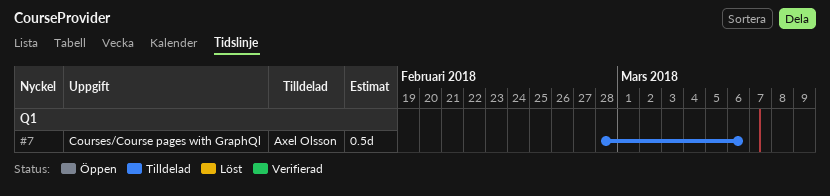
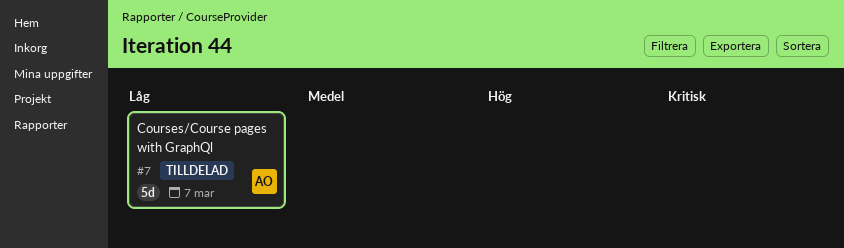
#7, estimate: 0.5d -> 5d
#7, due: Mar 6 -> Mar 7

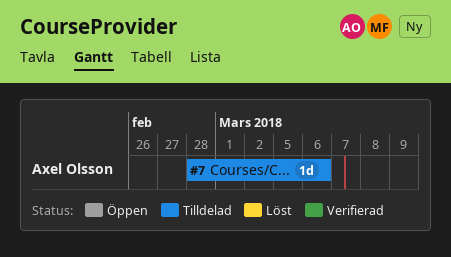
#7, estimate: 5d -> 1d
#7, due: Mar 7 -> Mar 6

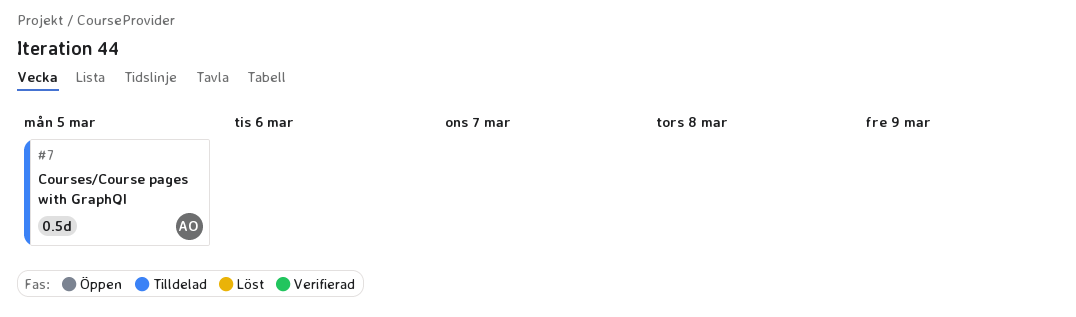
#7, estimate: 1d -> 0.5d
#7, due: Mar 6 -> Mar 5

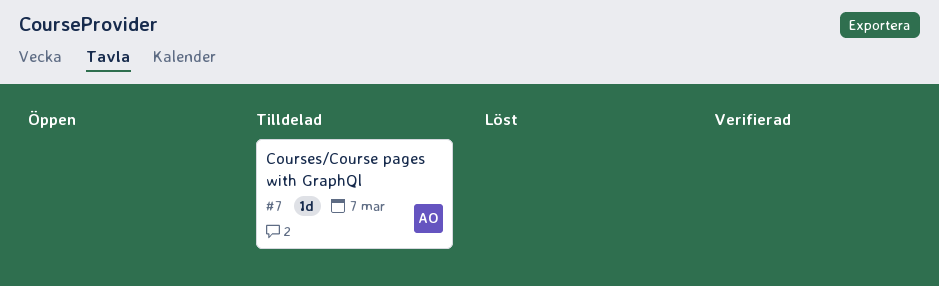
#7, estimate: 0.5d -> 1d
#7, due: Mar 5 -> Mar 7

